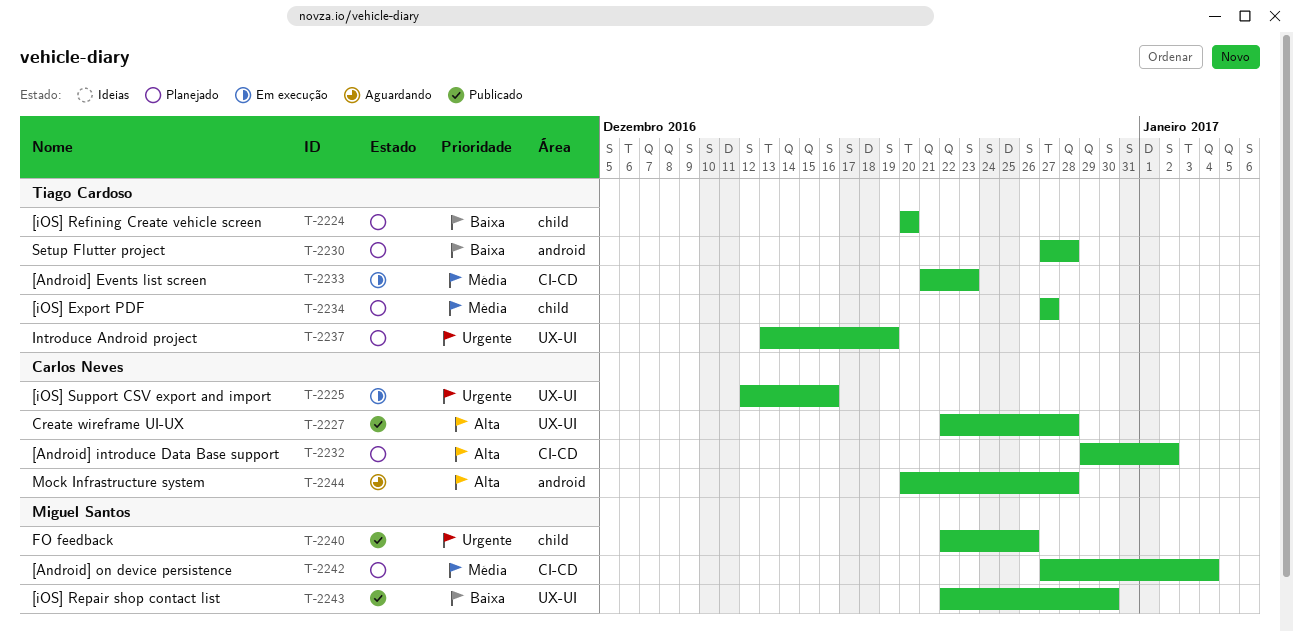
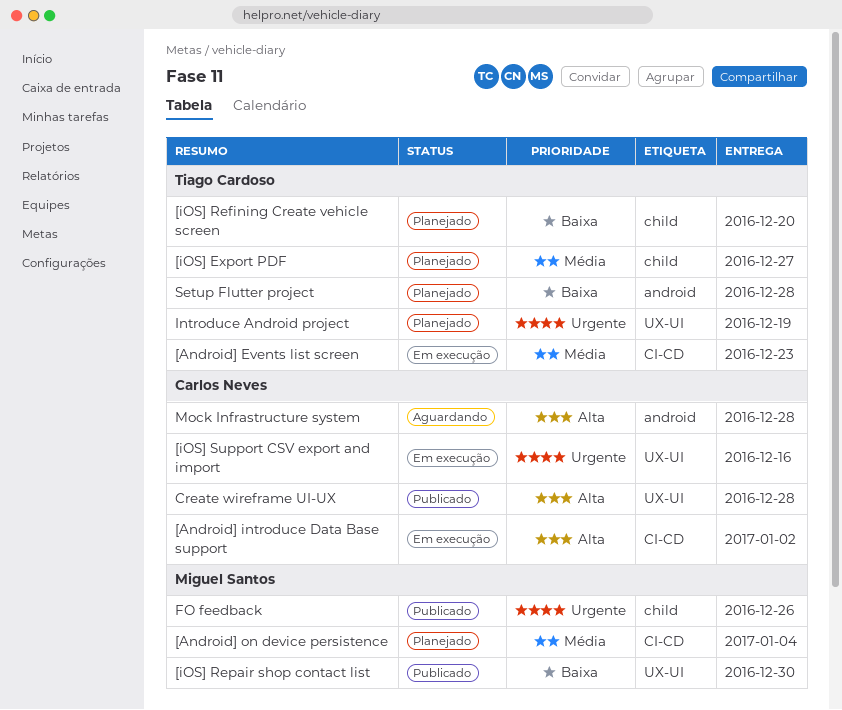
[Android] introduce Data Base support, status: Planejado -> Em execução

